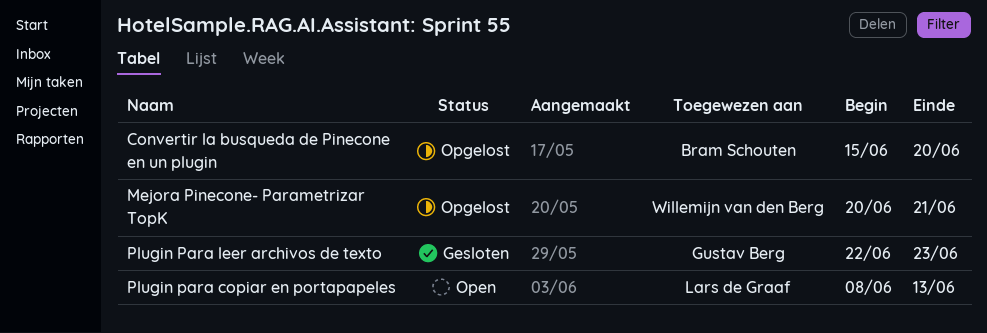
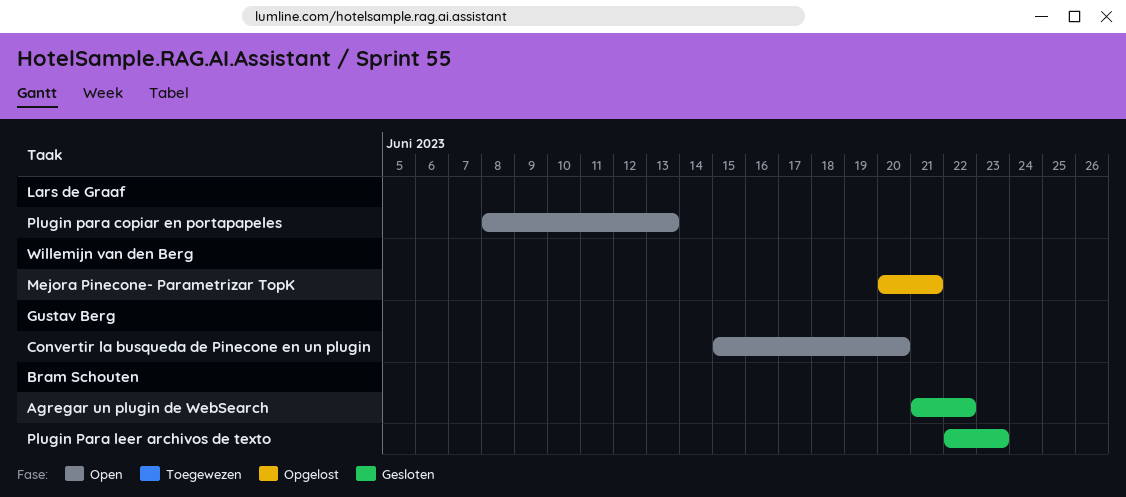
Agregar un plugin de WebSearch: none -> present
Convertir la busqueda de Pinecone en un plugin, status: Opgelost -> Open
Convertir la busqueda de Pinecone en un plugin, owner: Bram Schouten -> Gustav Berg
Plugin Para leer archivos de texto, owner: Gustav Berg -> Bram Schouten

